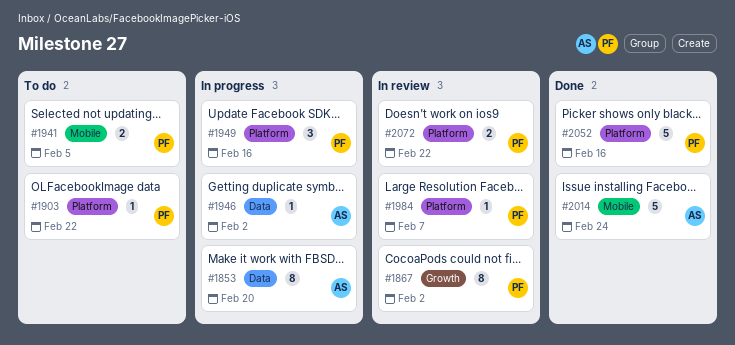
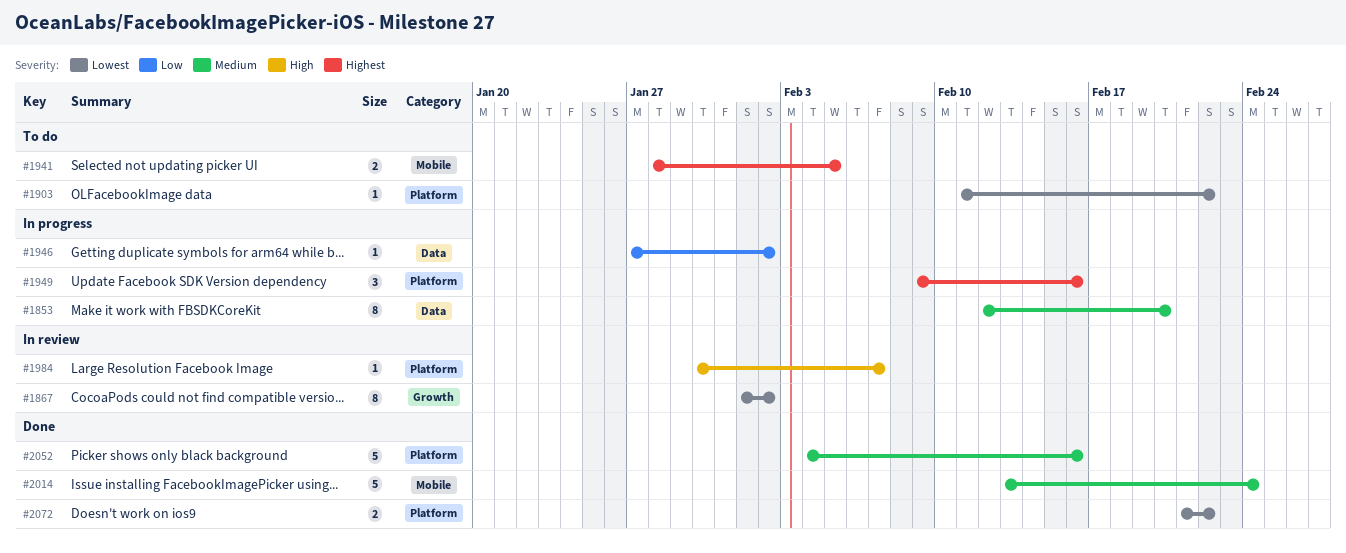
#2072, status: In review -> Done

